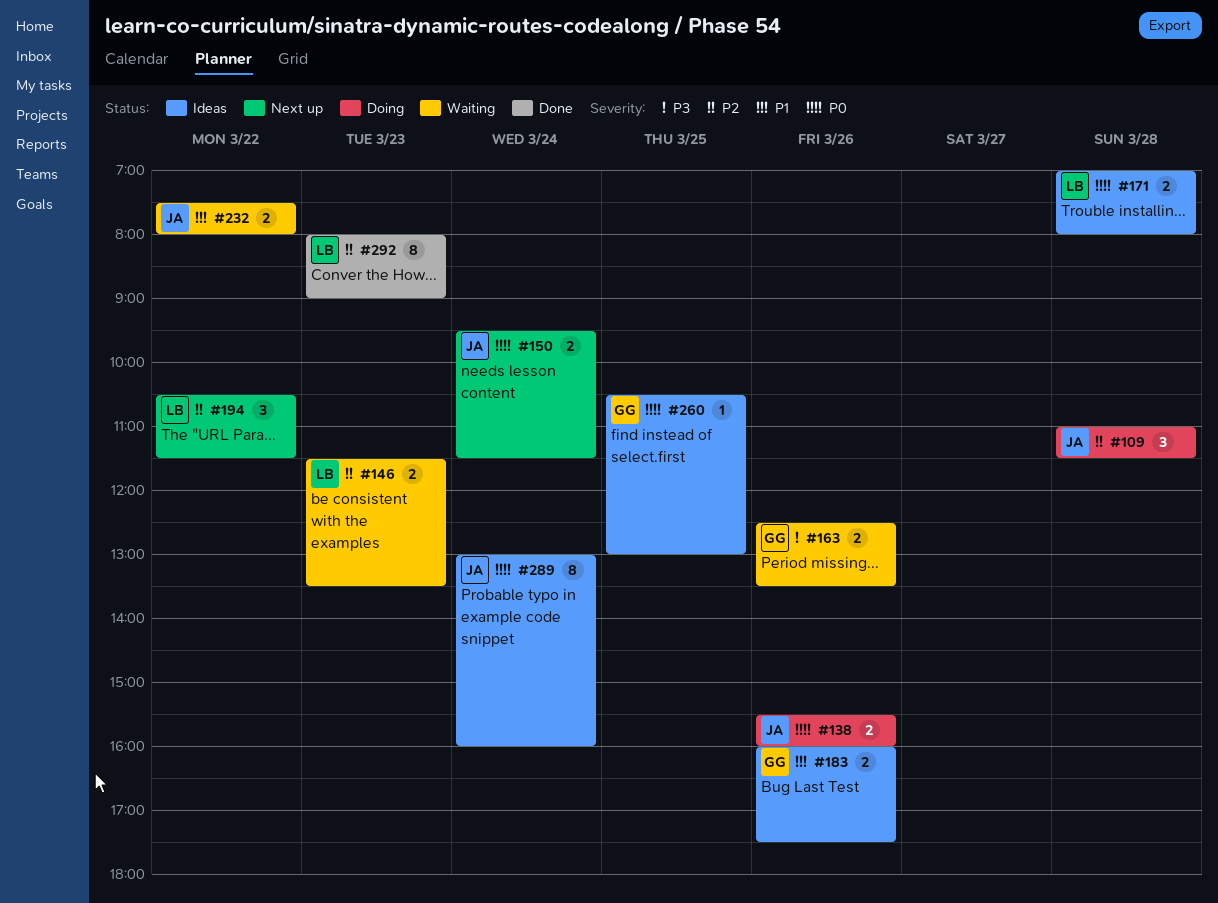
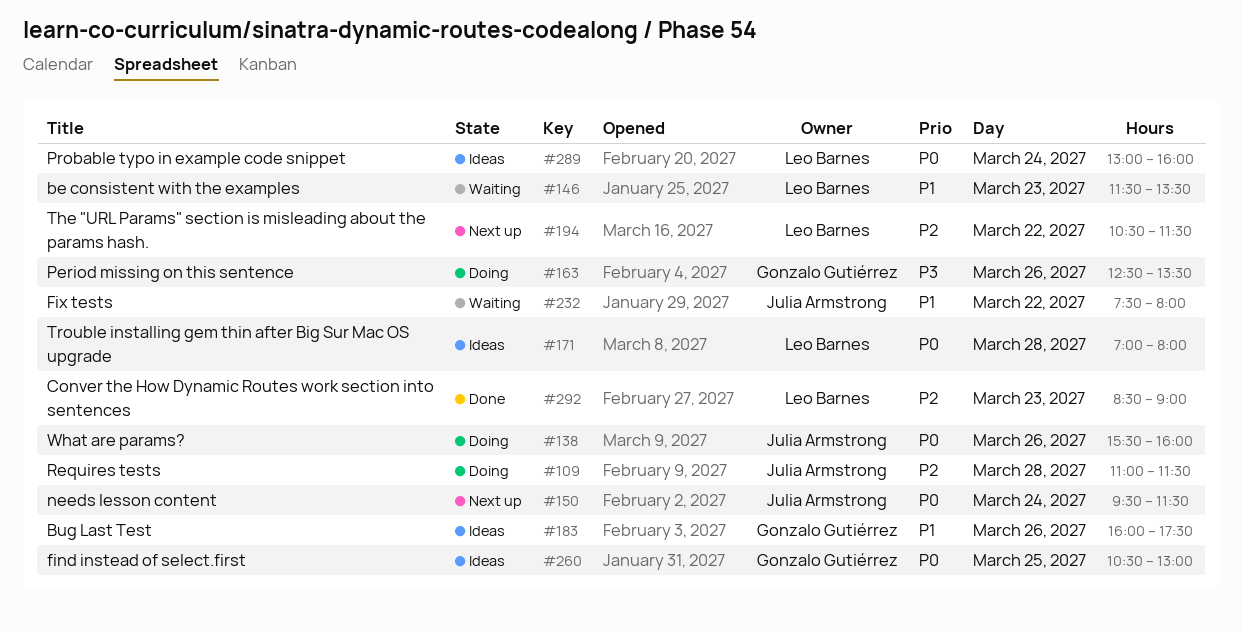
#146, priority: P2 -> P1
#163, status: Waiting -> Doing
#289, owner: Julia Armstrong -> Leo Barnes
#292, begins: 08:00 -> 08:30

